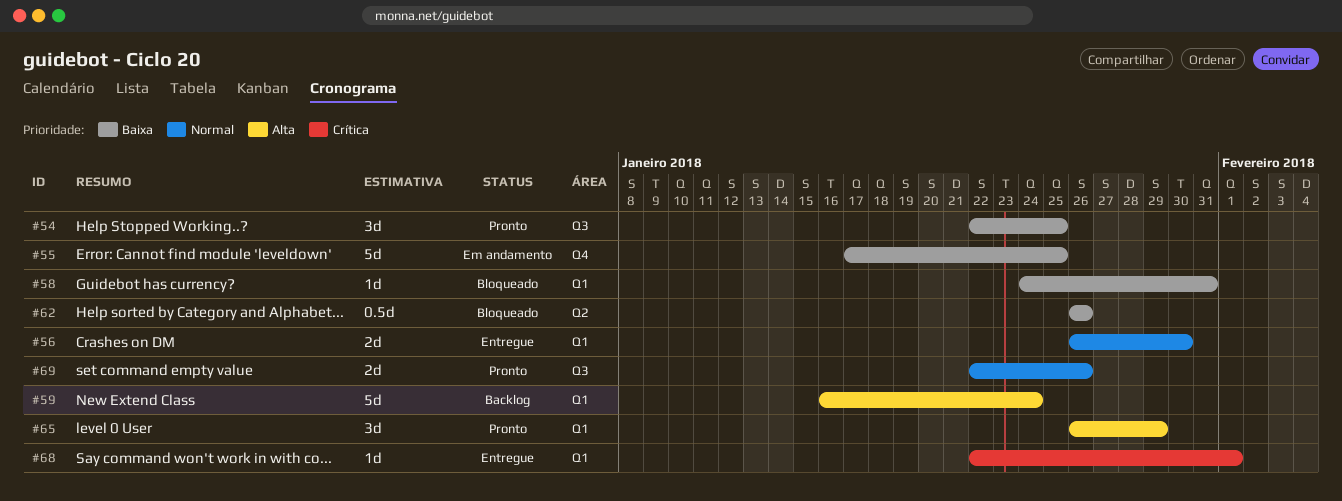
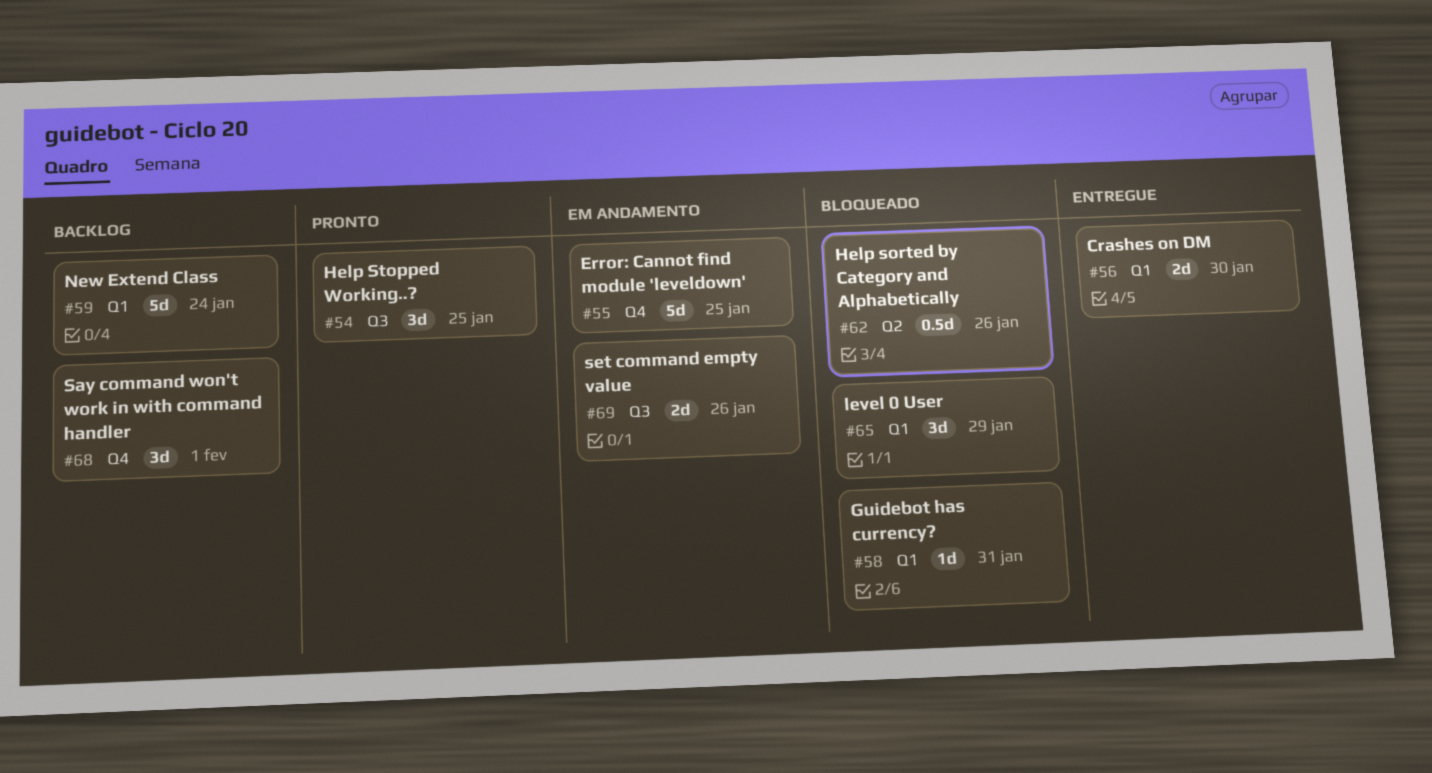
#65, status: Pronto -> Bloqueado
#68, status: Entregue -> Backlog
#68, label: Q1 -> Q4
#68, estimate: 1d -> 3d
#69, status: Pronto -> Em andamento

